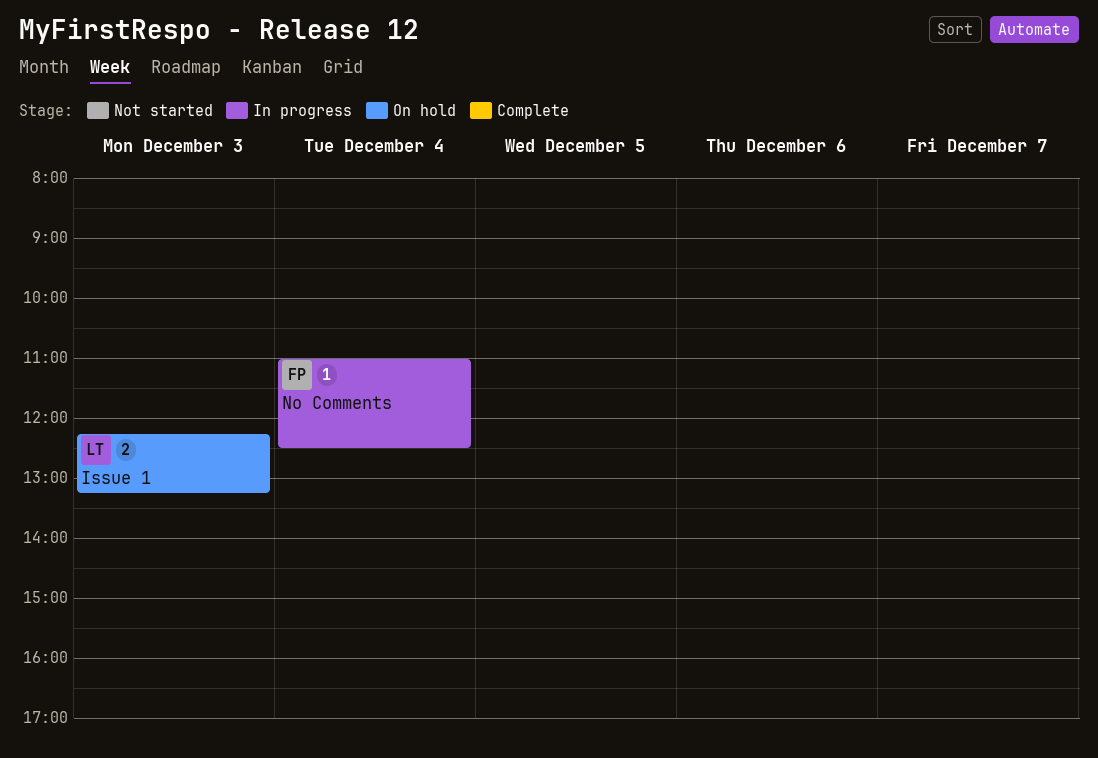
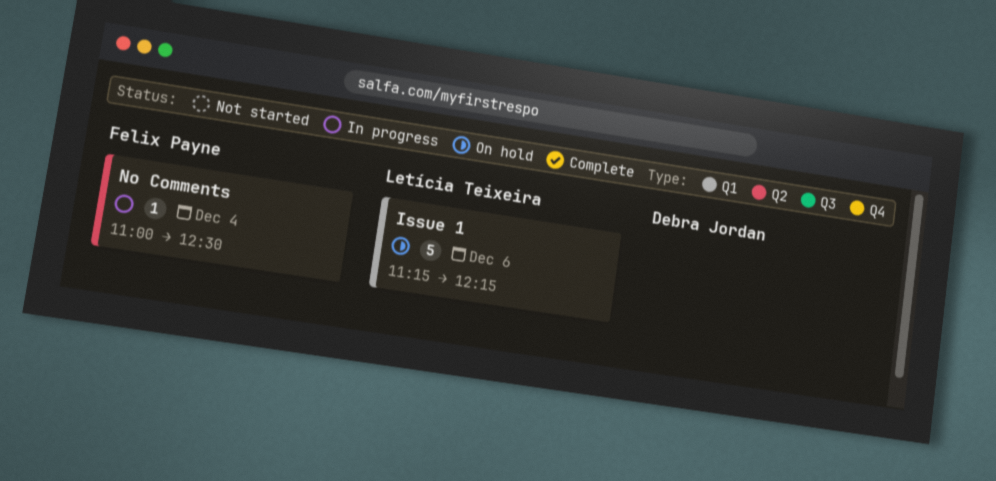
Issue 1, estimate: 2 -> 5
Issue 1, day: Dec 3 -> Dec 6
Issue 1, begins: 12:15 -> 11:15
Issue 1, ends: 13:15 -> 12:15

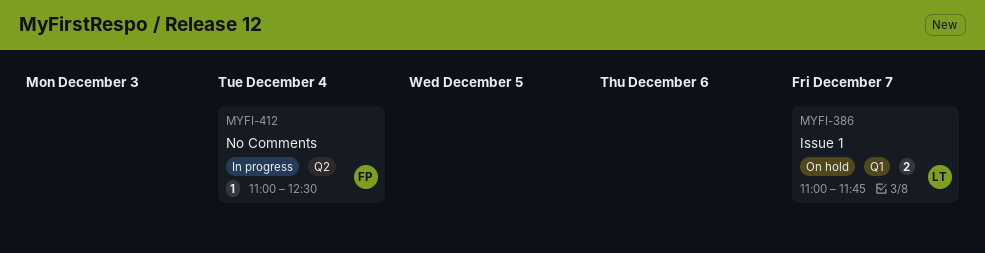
Issue 1, estimate: 5 -> 2
Issue 1, day: Dec 6 -> Dec 7
Issue 1, begins: 11:15 -> 11:00
Issue 1, ends: 12:15 -> 11:45

